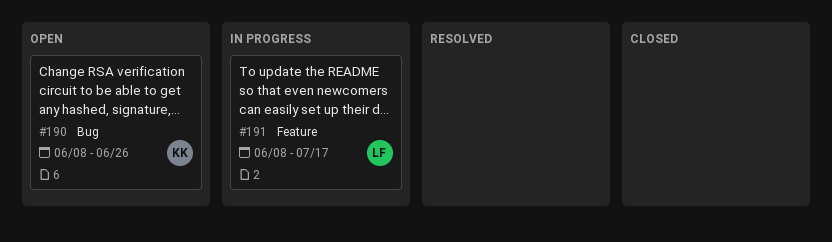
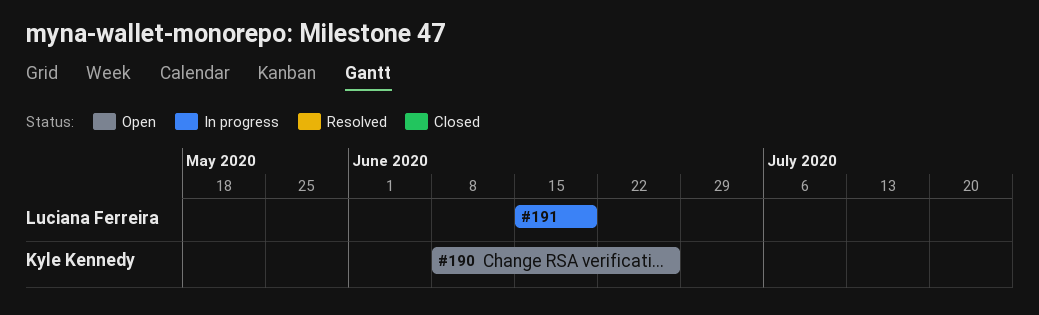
#191, start: Jun 8 -> Jun 15
#191, due: Jul 17 -> Jun 19

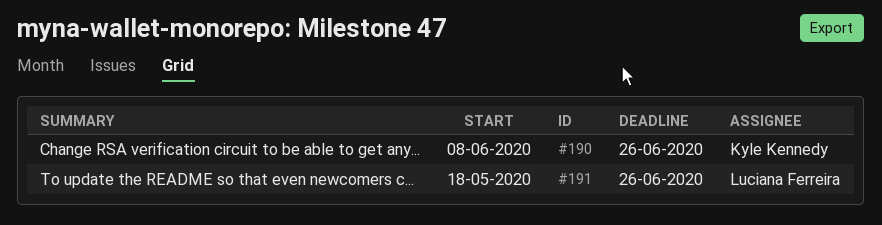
#191, start: Jun 15 -> May 18
#191, due: Jun 19 -> Jun 26

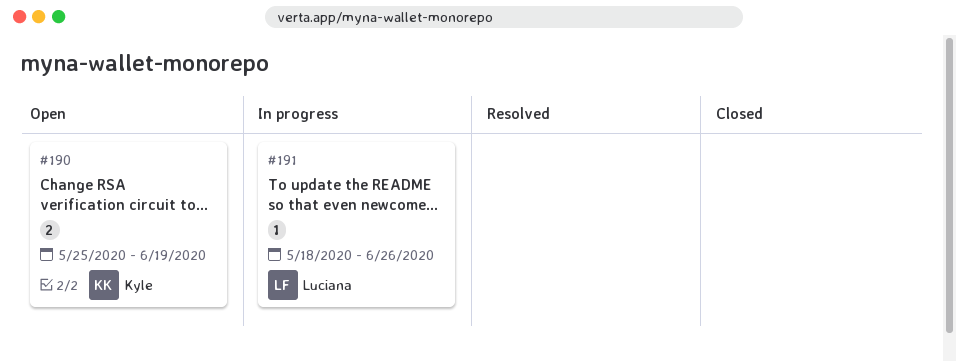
#190, start: Jun 8 -> May 25
#190, due: Jun 26 -> Jun 19

